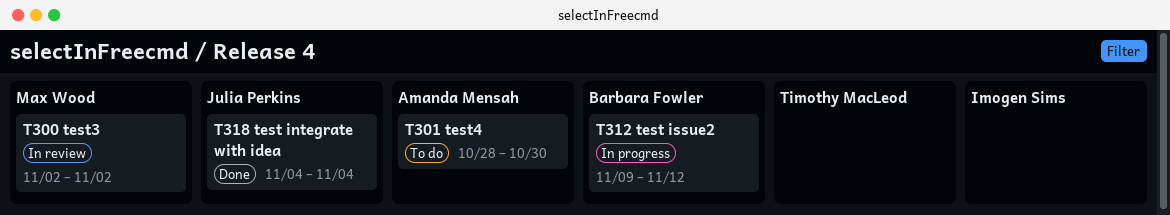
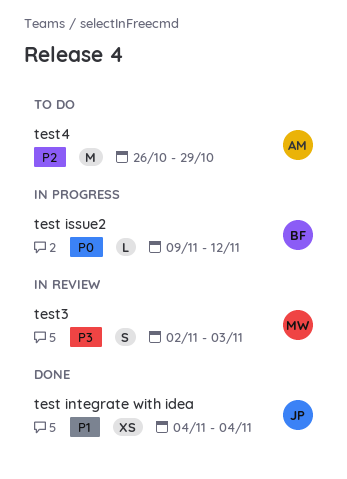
test3, due: Nov 2 -> Nov 3
test4, start: Oct 28 -> Oct 26
test4, due: Oct 30 -> Oct 29

